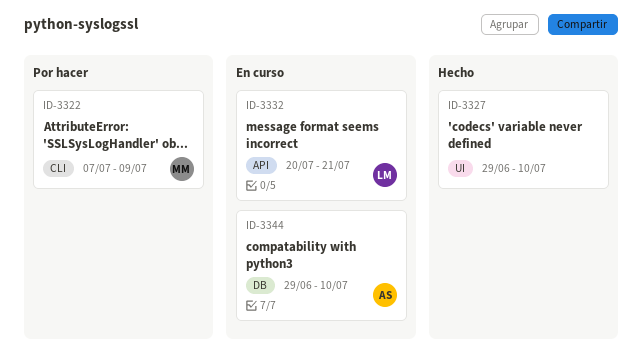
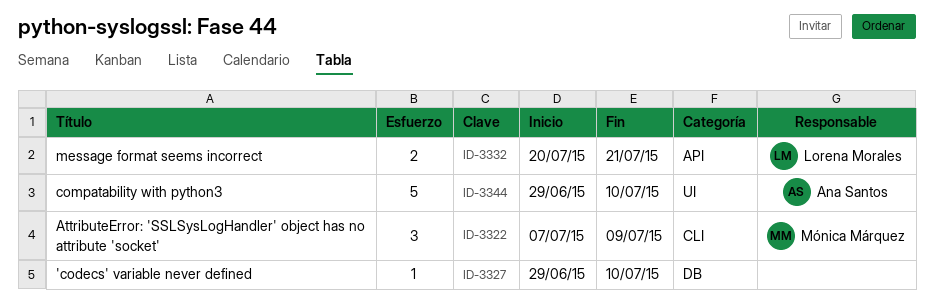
ID-3327, label: UI -> DB
ID-3344, label: DB -> UI

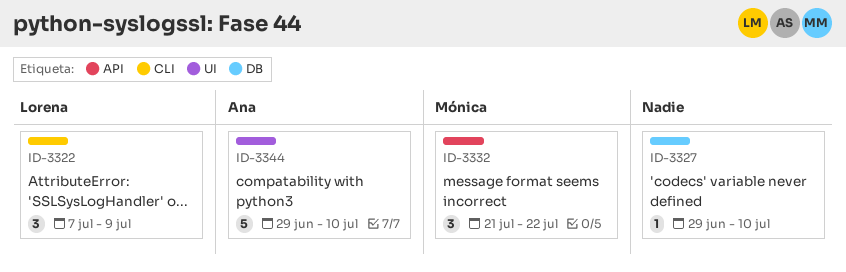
ID-3322, owner: Mónica Márquez -> Lorena Morales
ID-3332, owner: Lorena Morales -> Mónica Márquez
ID-3332, estimate: 2 -> 3
ID-3332, start: Jul 20 -> Jul 21
ID-3332, due: Jul 21 -> Jul 22

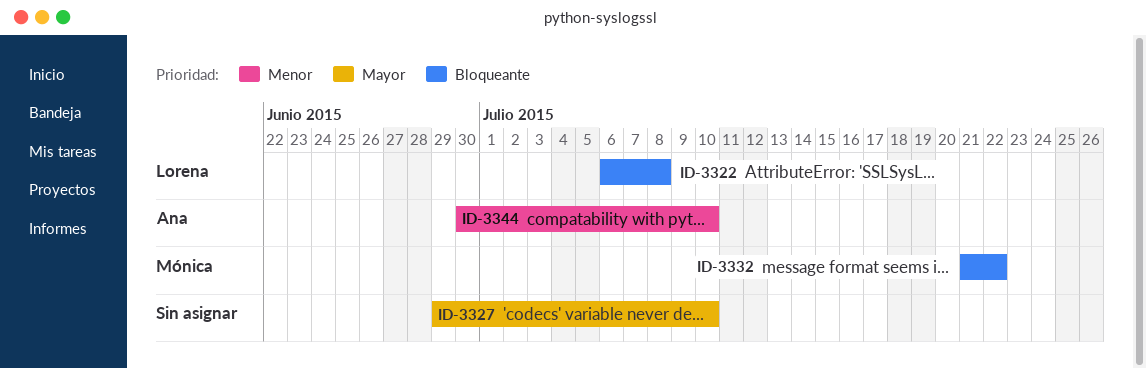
ID-3322, start: Jul 7 -> Jul 6
ID-3322, due: Jul 9 -> Jul 8
ID-3344, start: Jun 29 -> Jun 30

